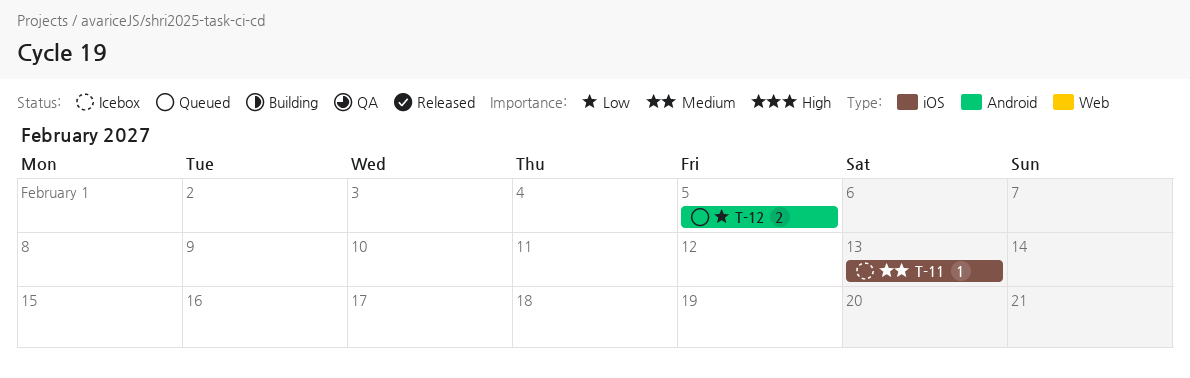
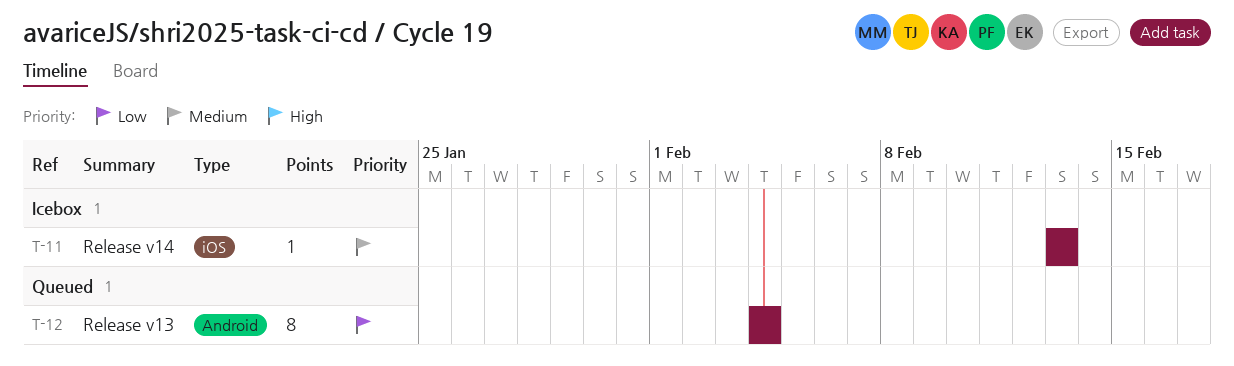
T-12, estimate: 2 -> 8
T-12, start: Feb 5 -> Feb 4
T-12, due: Feb 5 -> Feb 4

